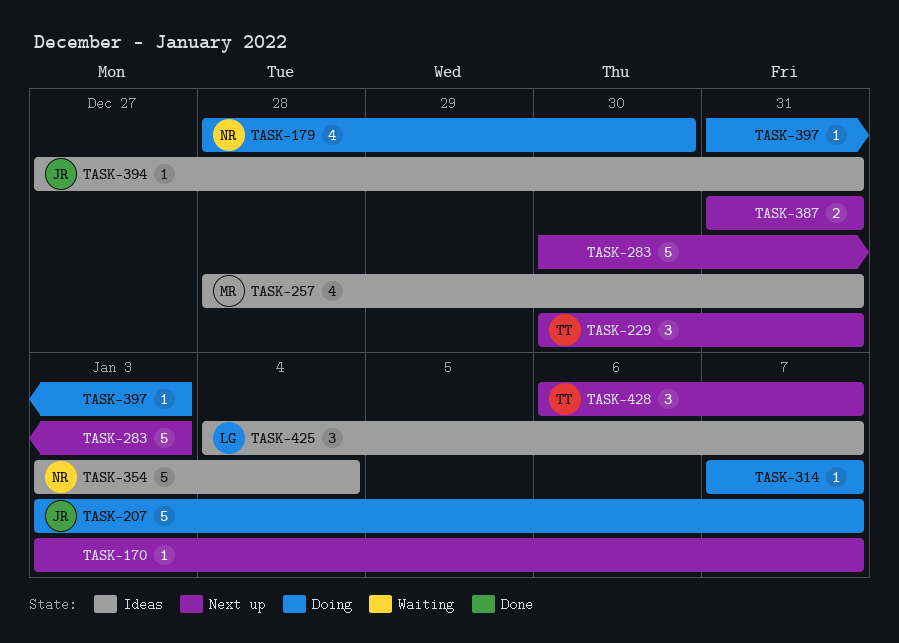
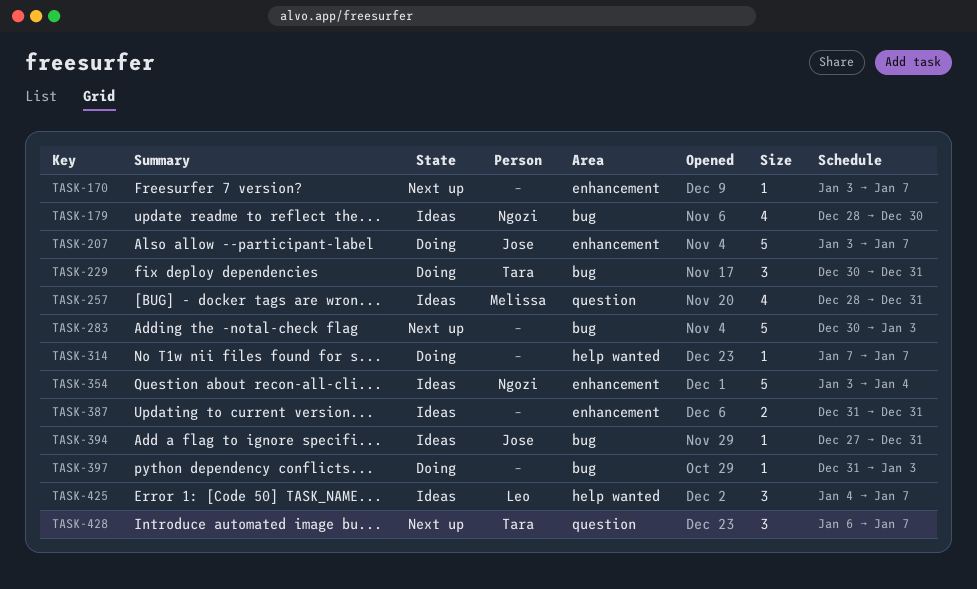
TASK-179, status: Doing -> Ideas
TASK-229, status: Next up -> Doing
TASK-387, status: Next up -> Ideas

